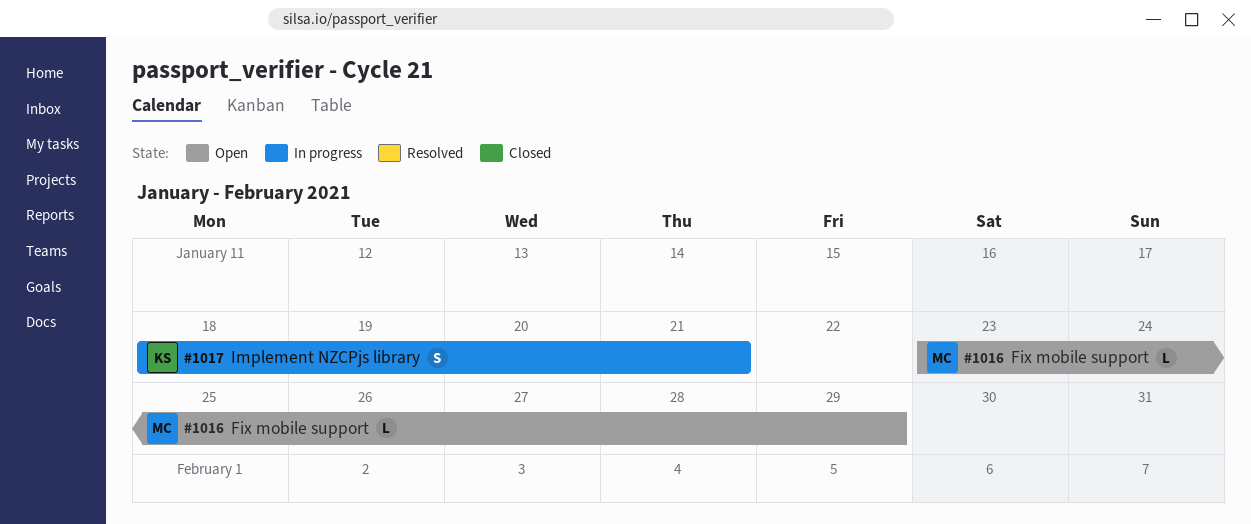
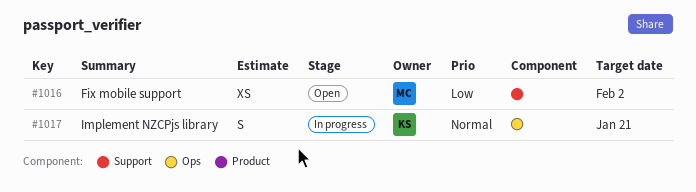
#1016, estimate: L -> XS
#1016, due: Jan 29 -> Feb 2

